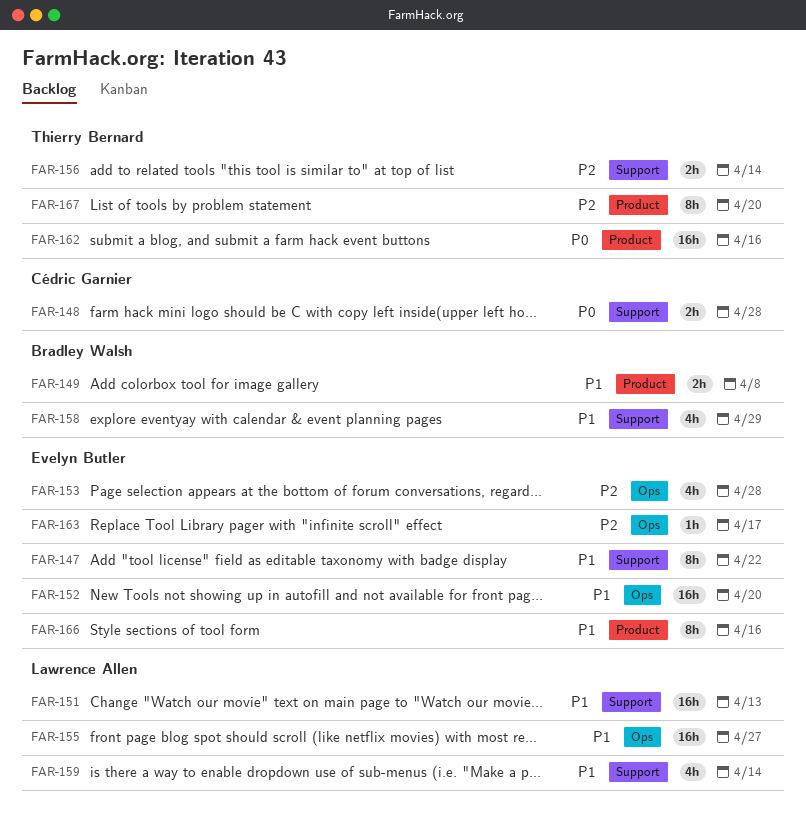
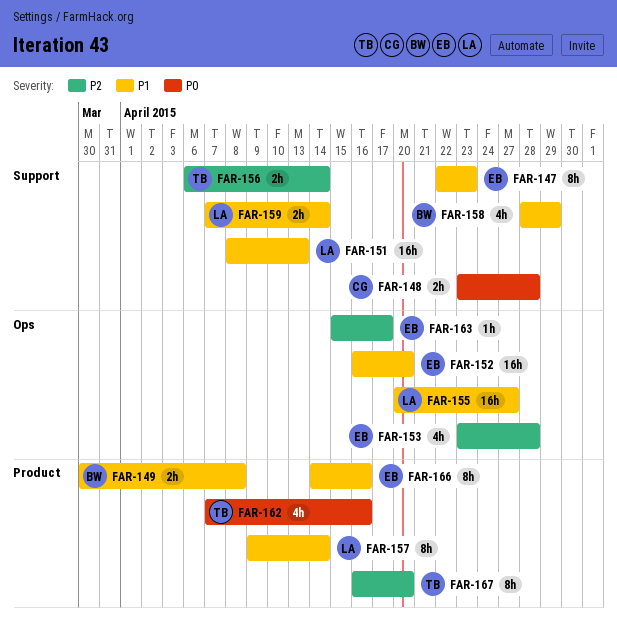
FAR-147, due: Apr 22 -> Apr 23
FAR-157: none -> present
FAR-159, estimate: 4h -> 2h
FAR-162, estimate: 16h -> 4h

